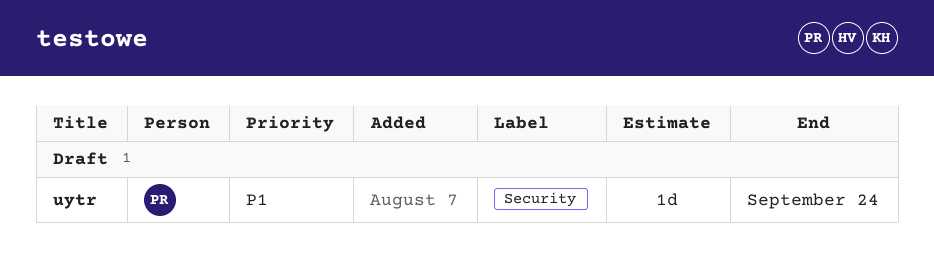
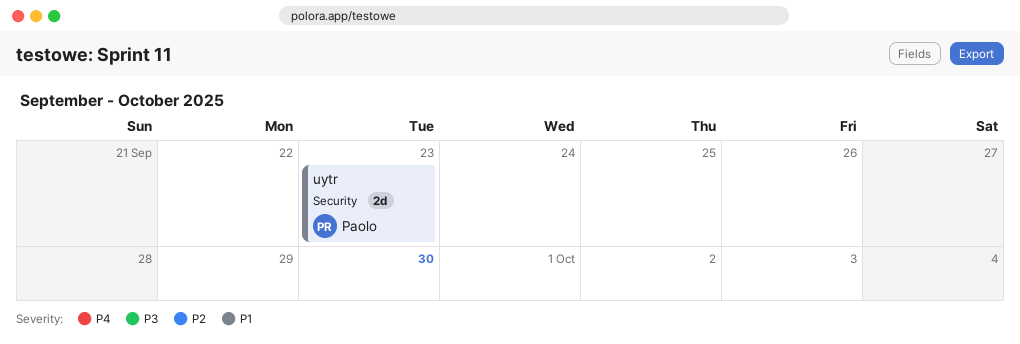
uytr, estimate: 1d -> 2d
uytr, due: Sep 24 -> Sep 23

